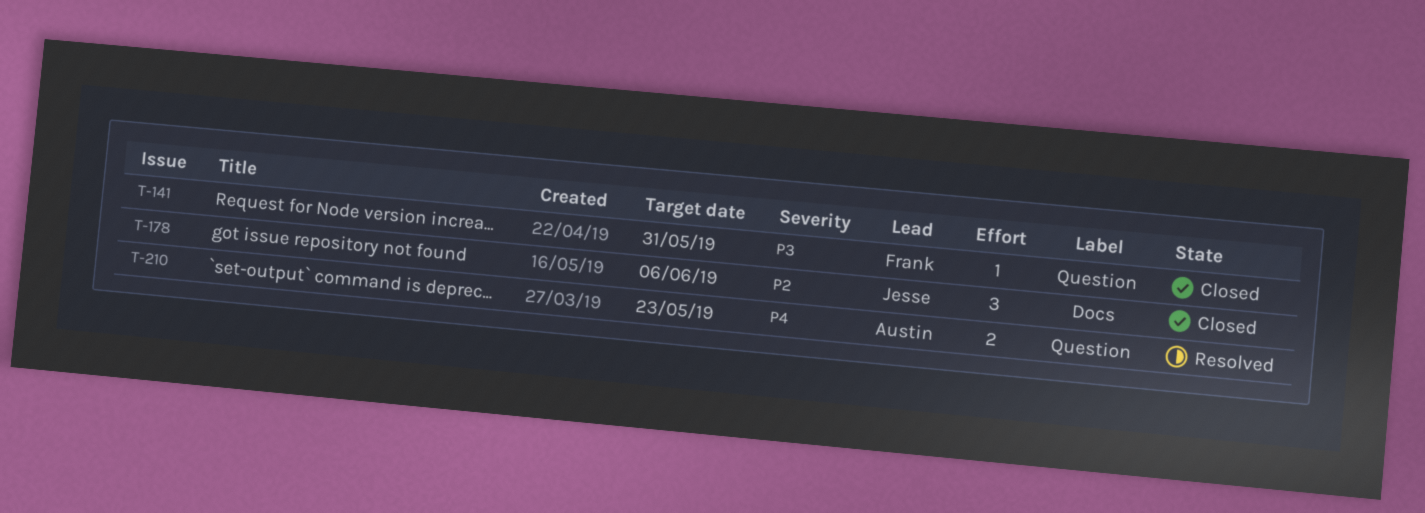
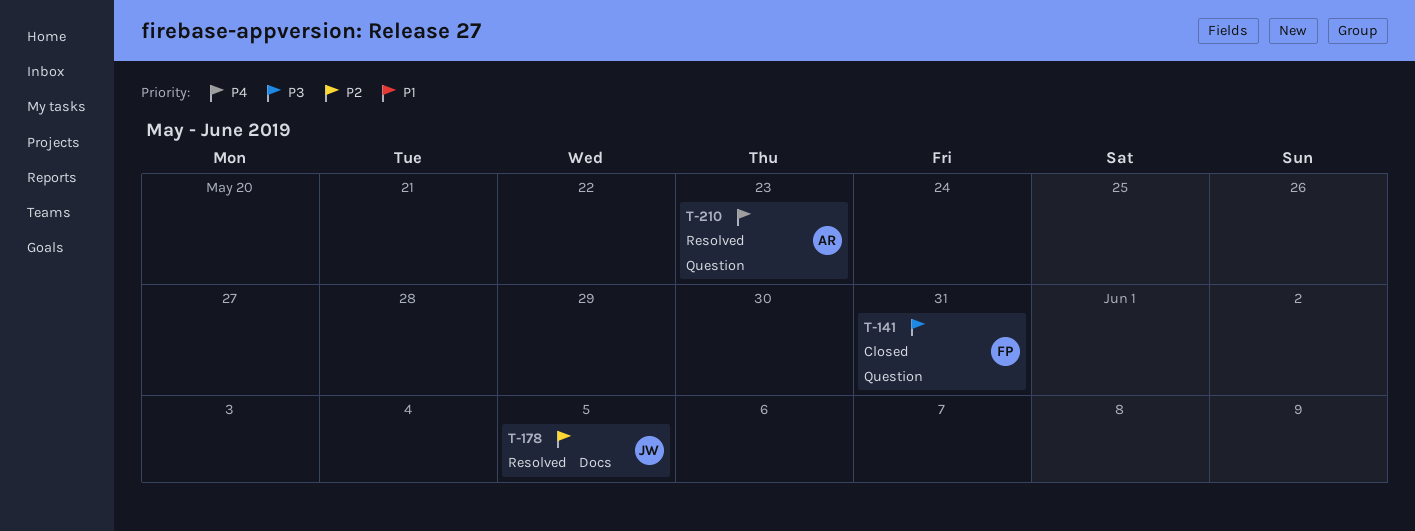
T-178, status: Closed -> Resolved
T-178, due: Jun 6 -> Jun 5

